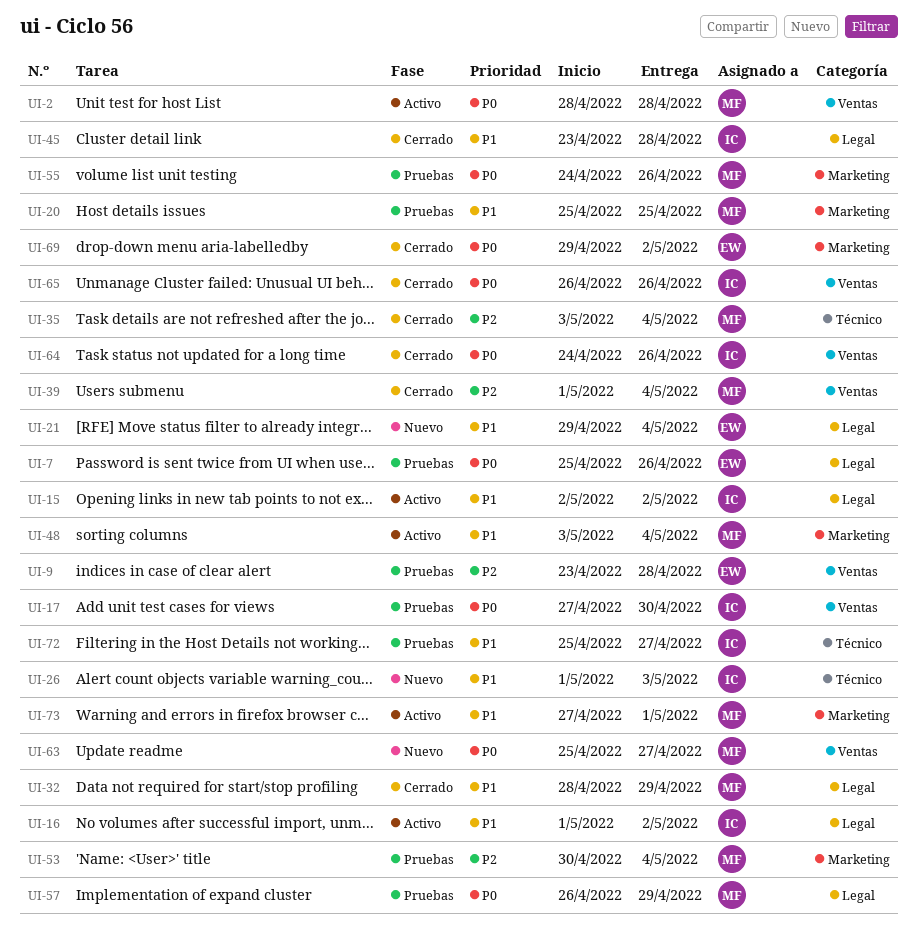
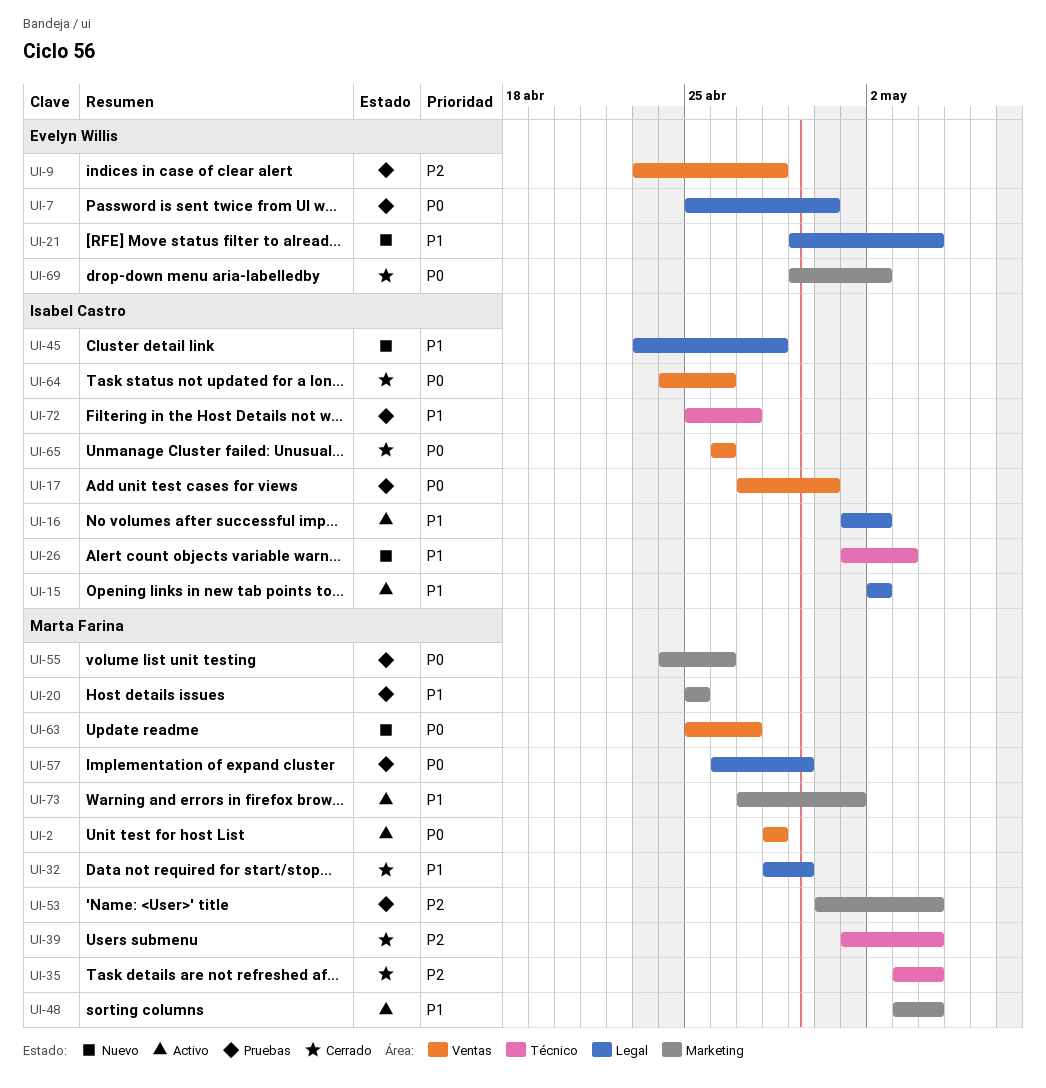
UI-7, due: Apr 26 -> Apr 30
UI-39, label: Ventas -> Técnico
UI-45, status: Cerrado -> Nuevo

